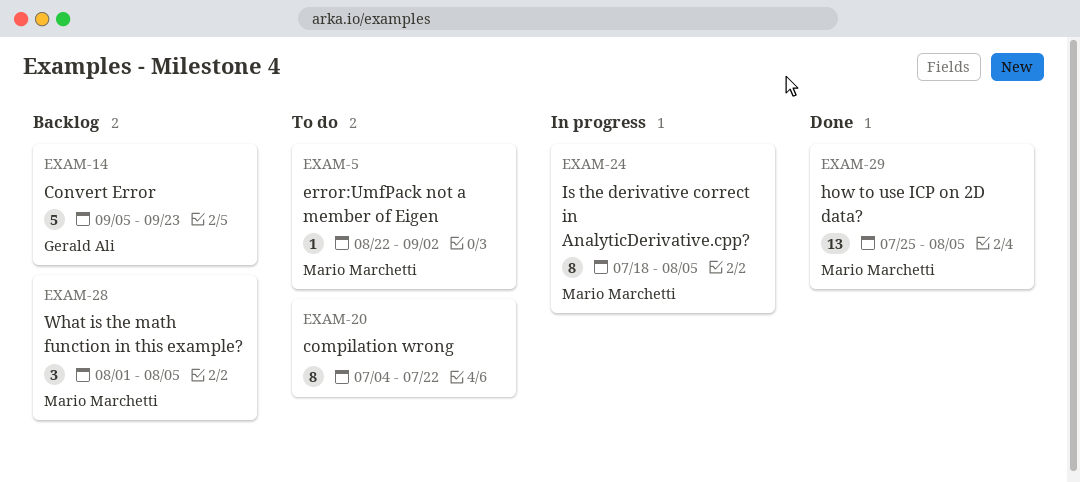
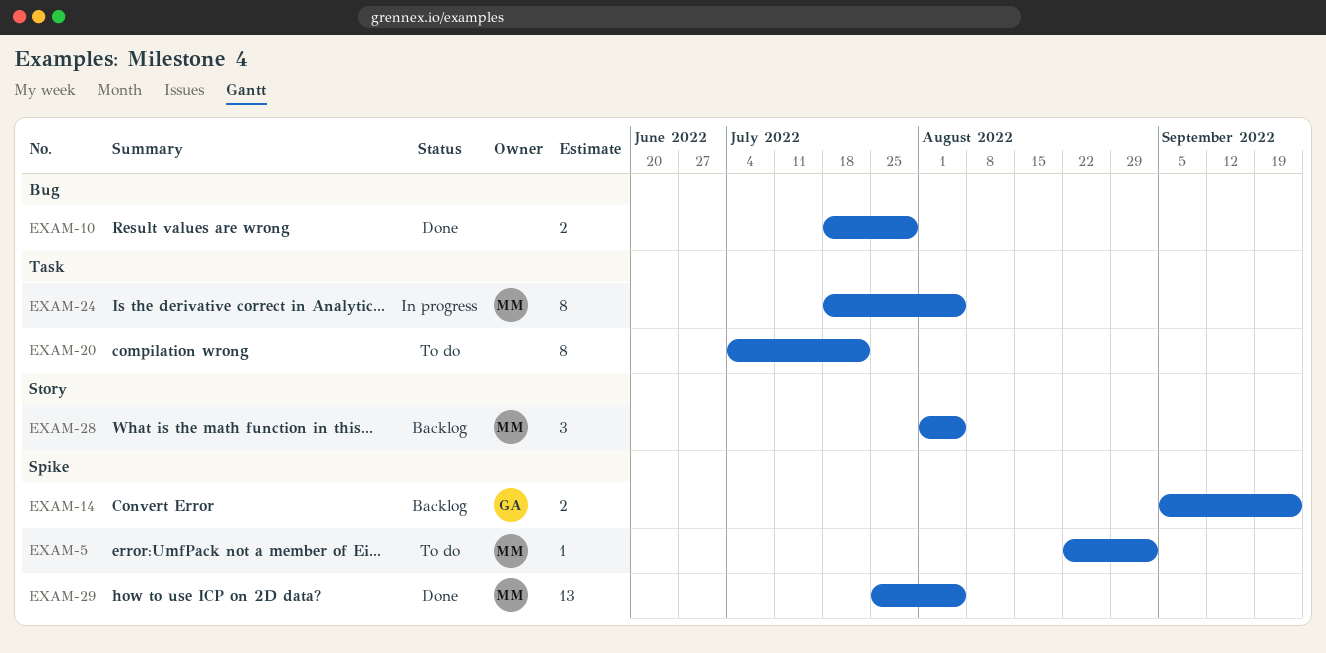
EXAM-10: none -> present
EXAM-14, estimate: 5 -> 2

